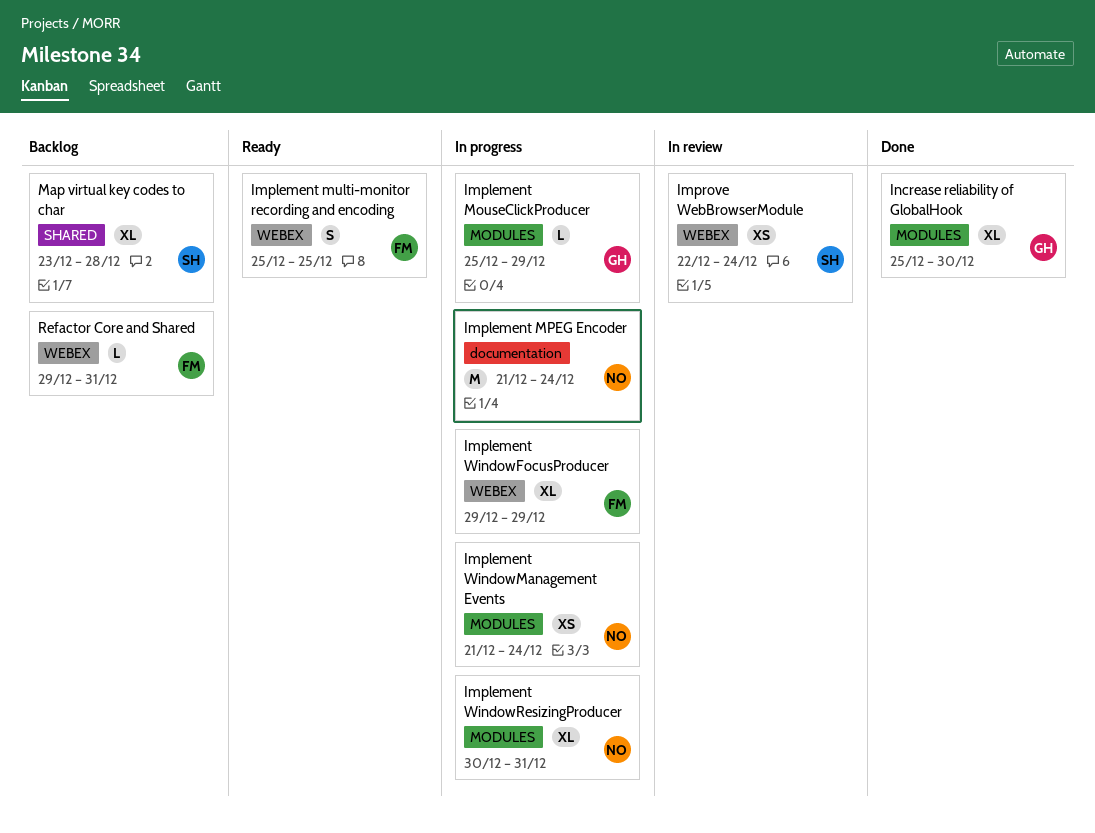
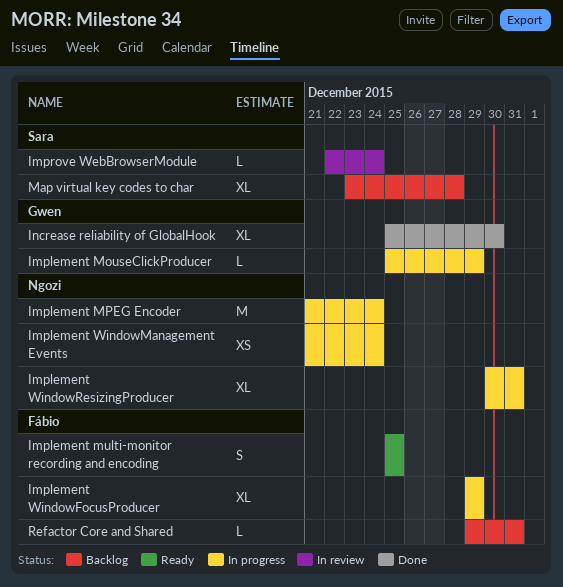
Improve WebBrowserModule, estimate: XS -> L

